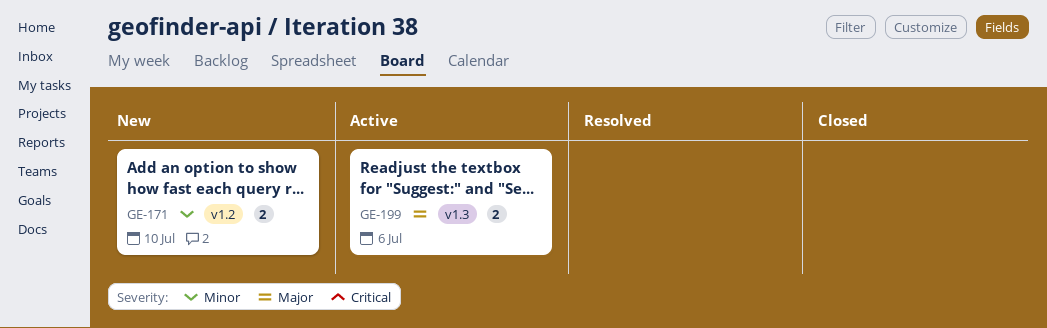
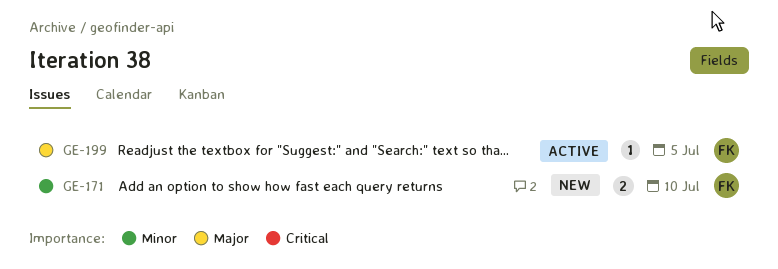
GE-199, estimate: 2 -> 1
GE-199, due: Jul 6 -> Jul 5

